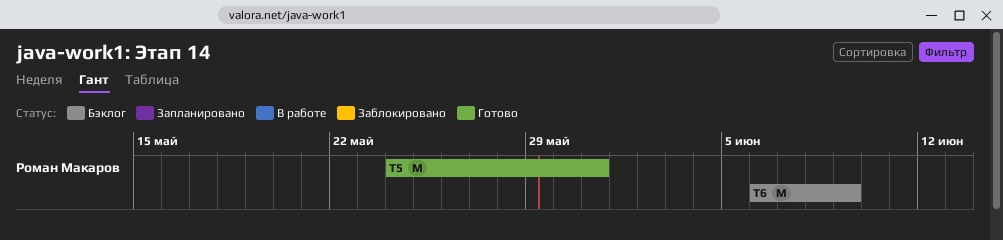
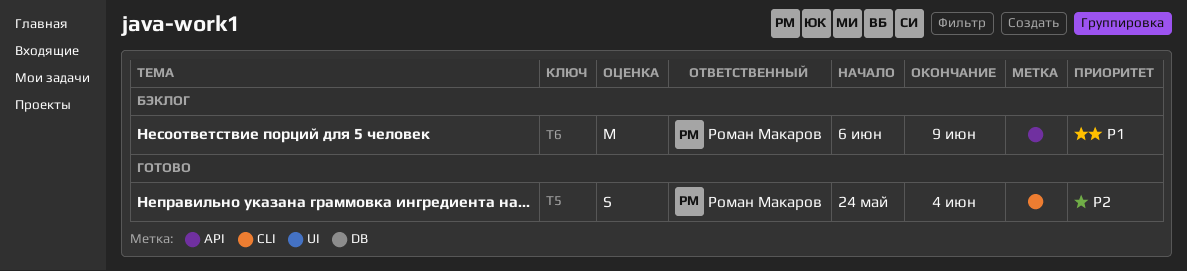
T5, estimate: M -> S
T5, due: May 31 -> Jun 4

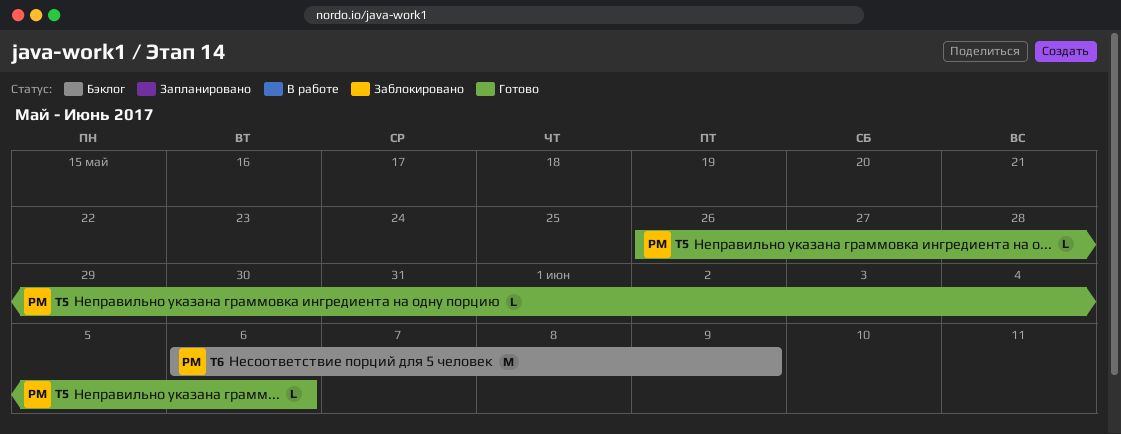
T5, estimate: S -> L
T5, start: May 24 -> May 26
T5, due: Jun 4 -> Jun 6

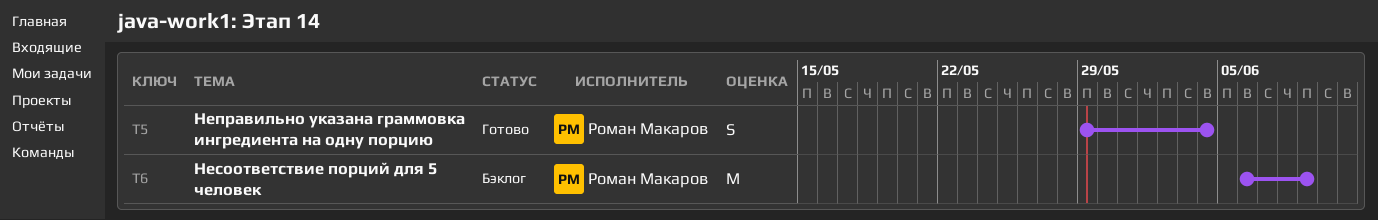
T5, estimate: L -> S
T5, start: May 26 -> May 29
T5, due: Jun 6 -> Jun 4

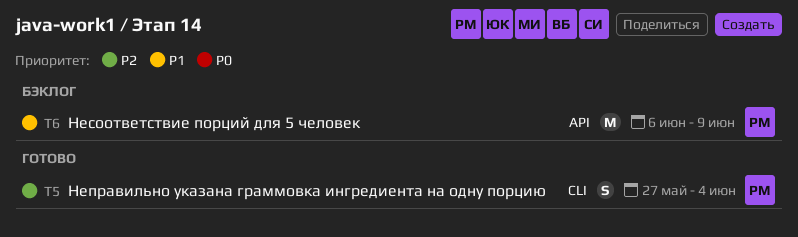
T5, start: May 29 -> May 27

